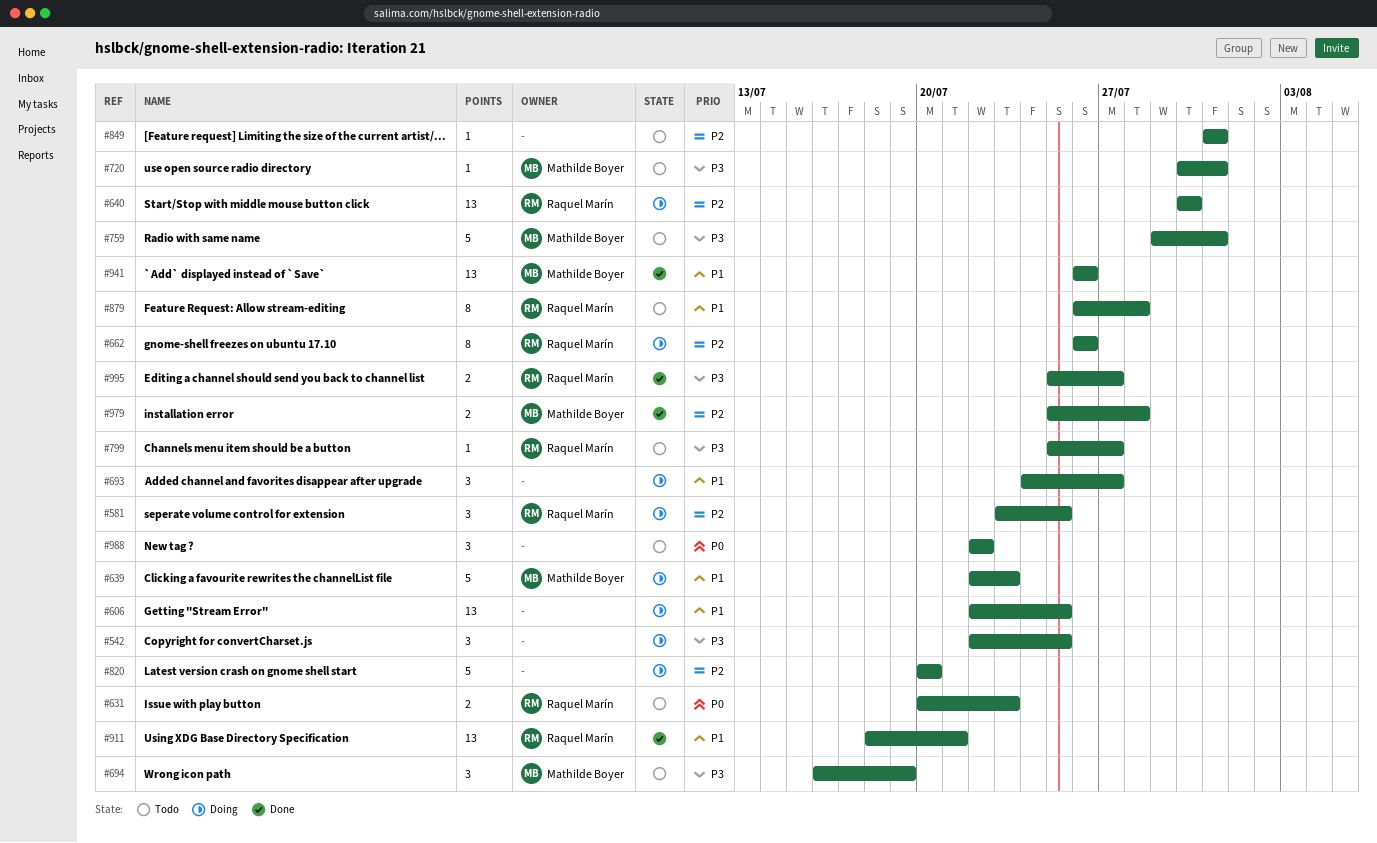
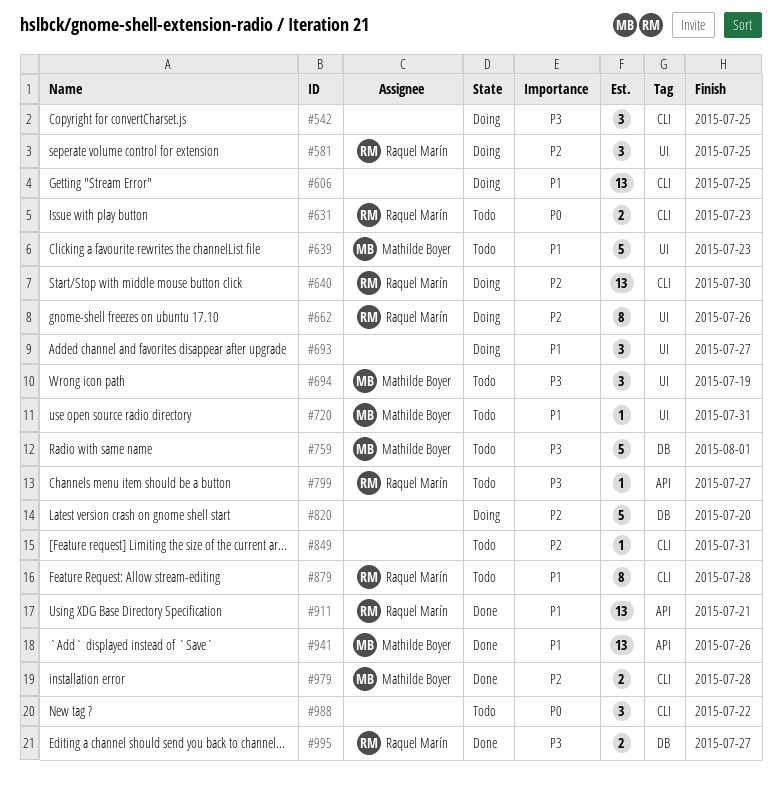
#639, status: Doing -> Todo
#720, priority: P3 -> P1
#759, due: Jul 31 -> Aug 1

